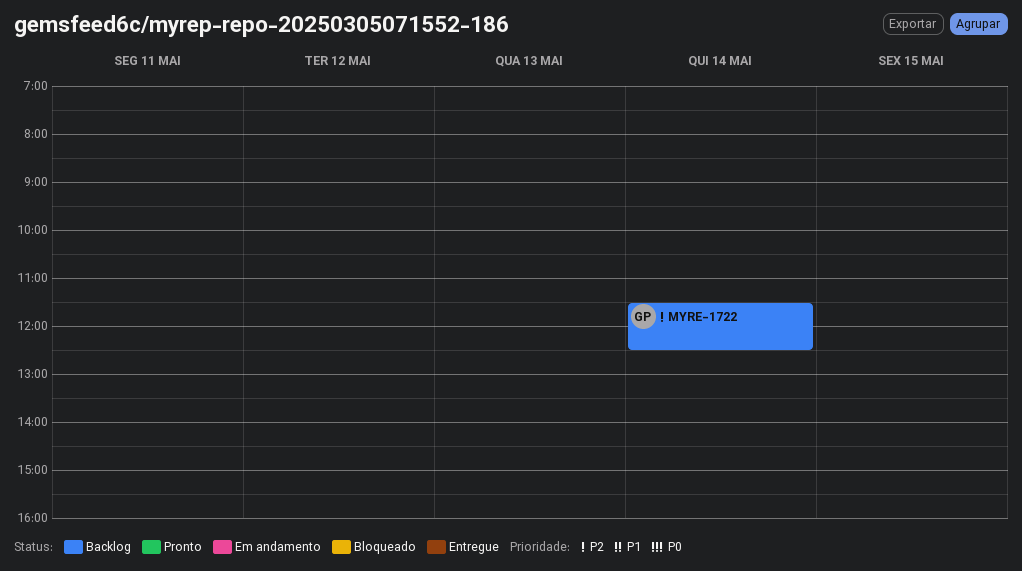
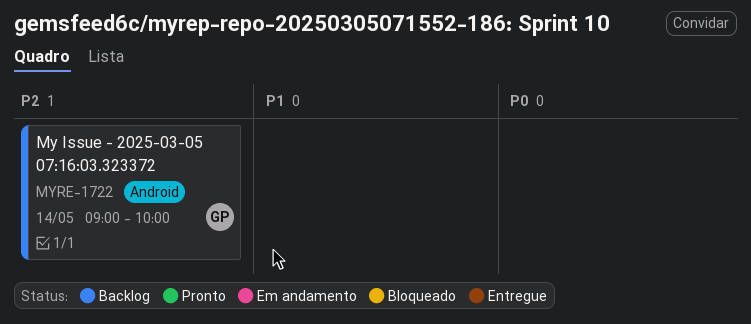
MYRE-1722, begins: 11:30 -> 09:00
MYRE-1722, ends: 12:30 -> 10:00

